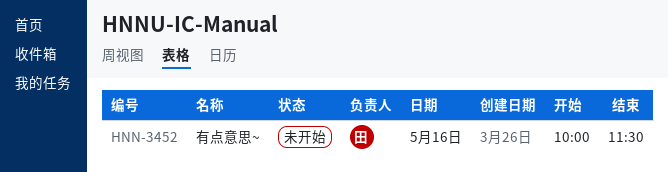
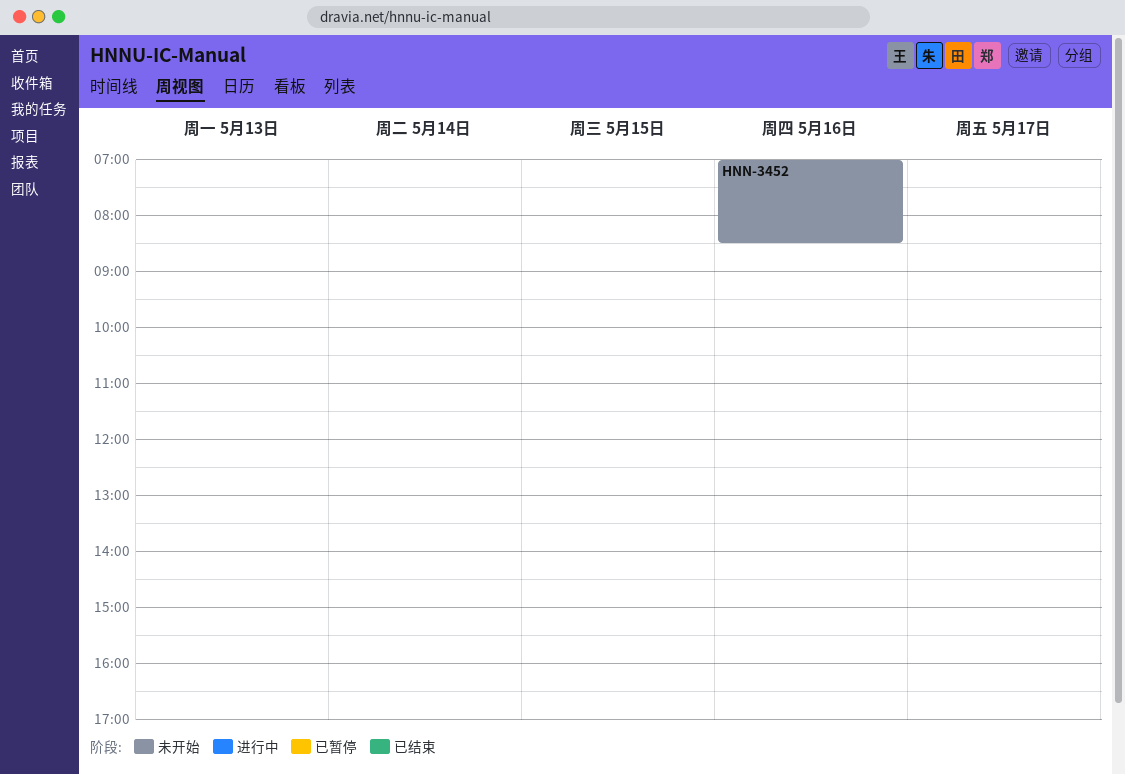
HNN-3452, begins: 10:00 -> 07:00
HNN-3452, ends: 11:30 -> 08:30

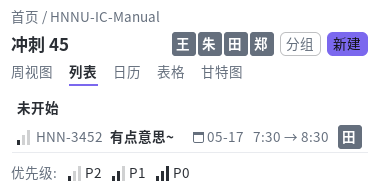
HNN-3452, day: May 16 -> May 17
HNN-3452, begins: 07:00 -> 07:30

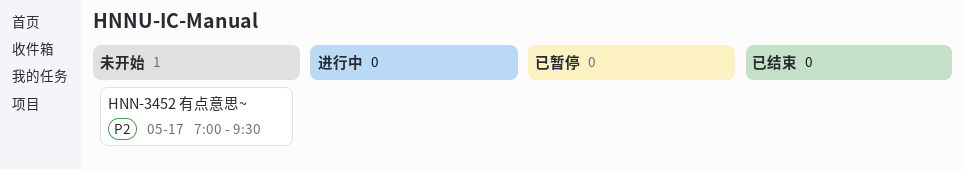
HNN-3452, begins: 07:30 -> 07:00
HNN-3452, ends: 08:30 -> 09:30

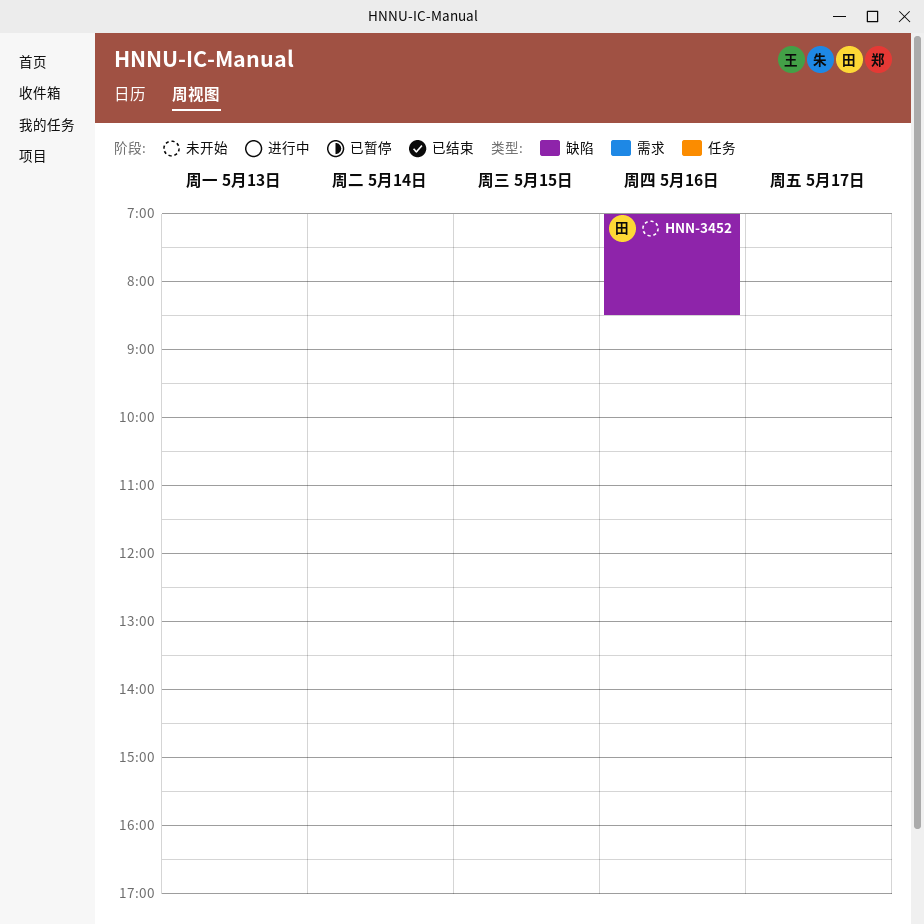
HNN-3452, day: May 17 -> May 16
HNN-3452, ends: 09:30 -> 08:30

